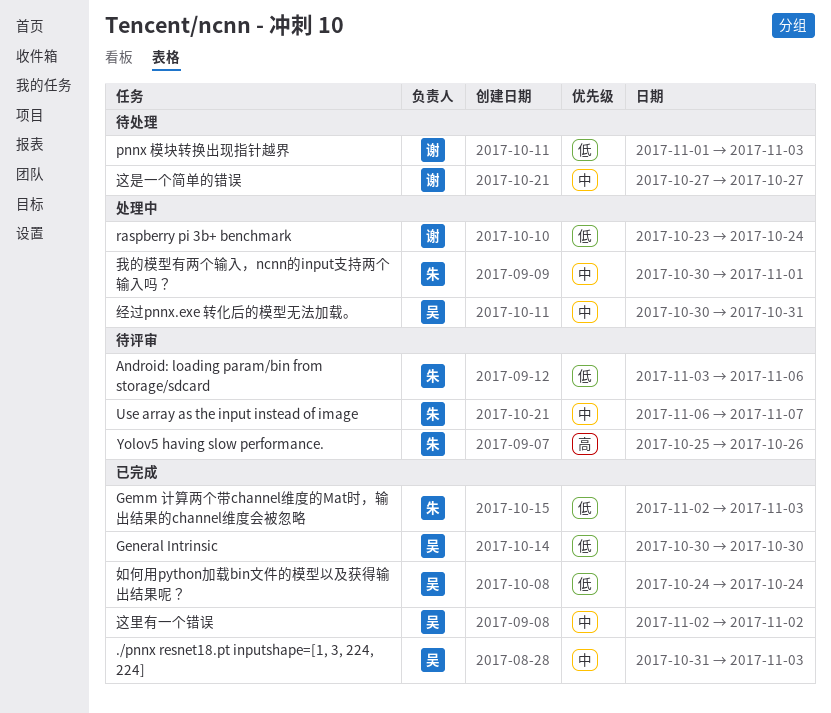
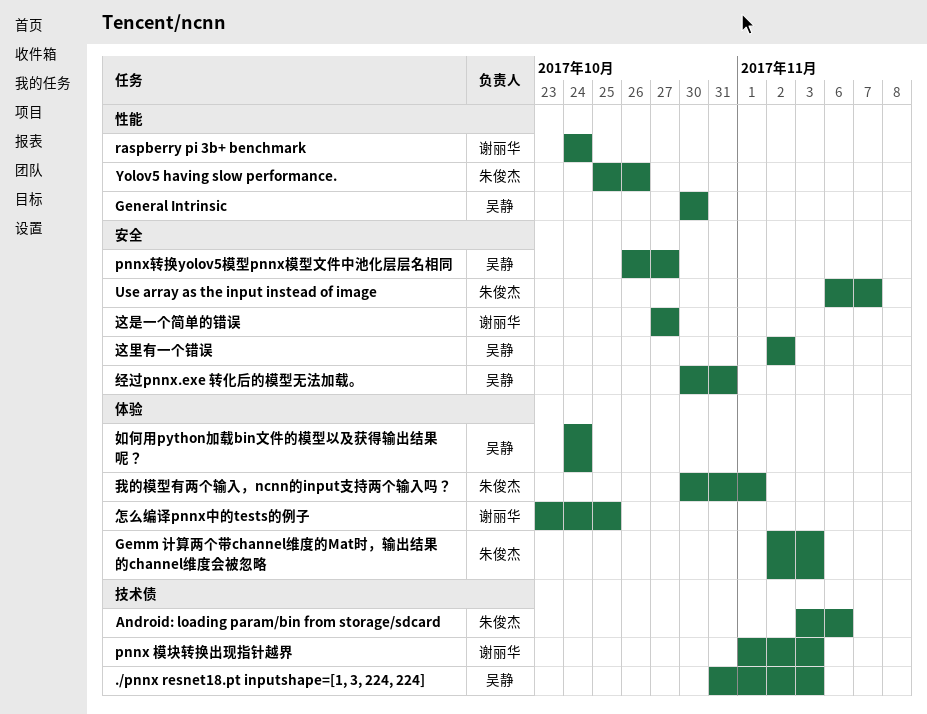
pnnx转换yolov5模型pnnx模型文件中池化层层名相同: none -> present
raspberry pi 3b+ benchmark, start: Oct 23 -> Oct 24
怎么编译pnnx中的tests的例子: none -> present

